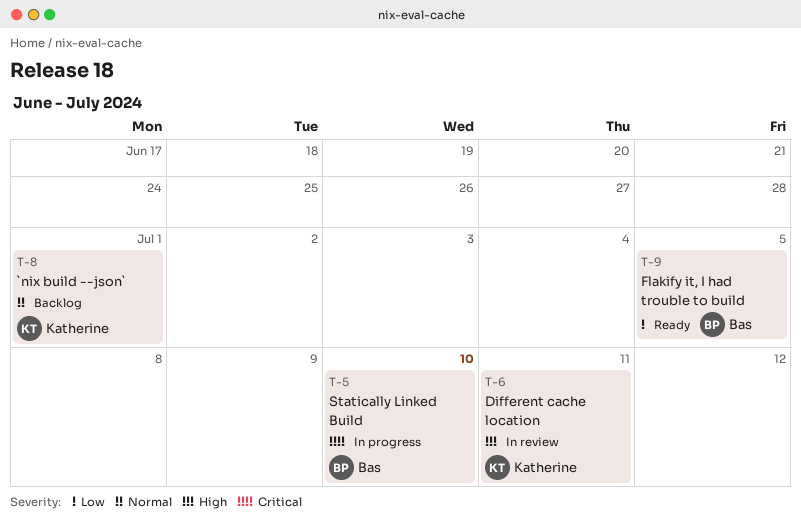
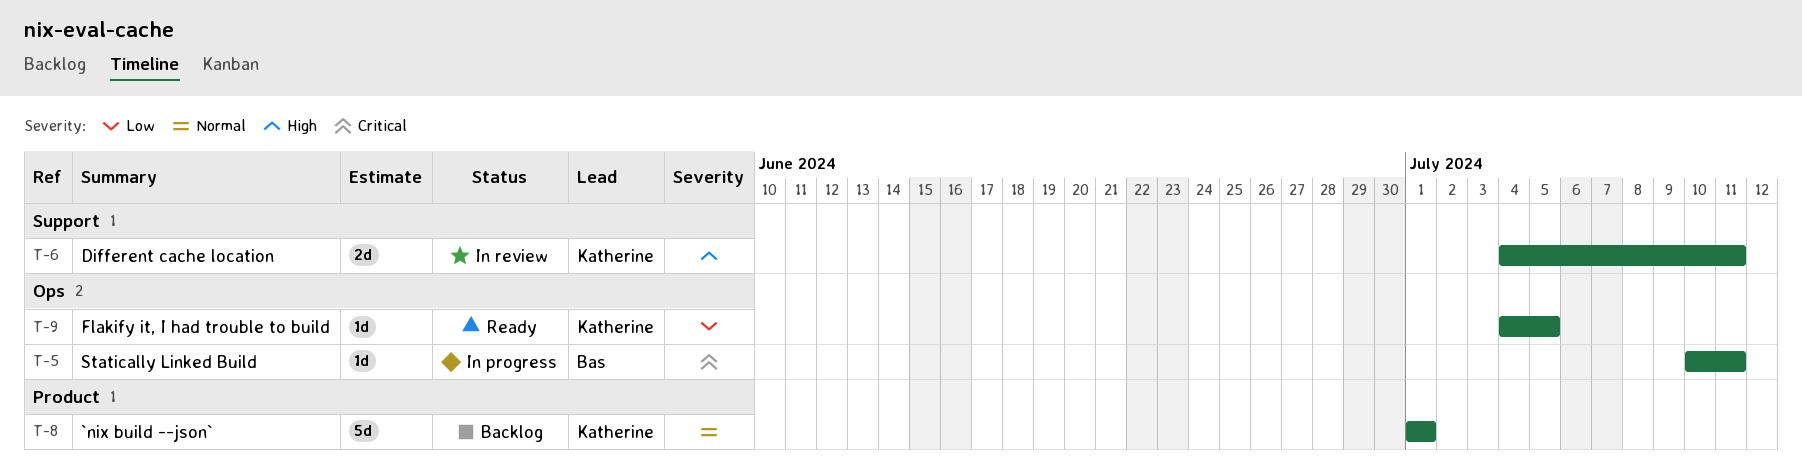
T-5, due: Jul 10 -> Jul 11
T-9, owner: Bas -> Katherine

